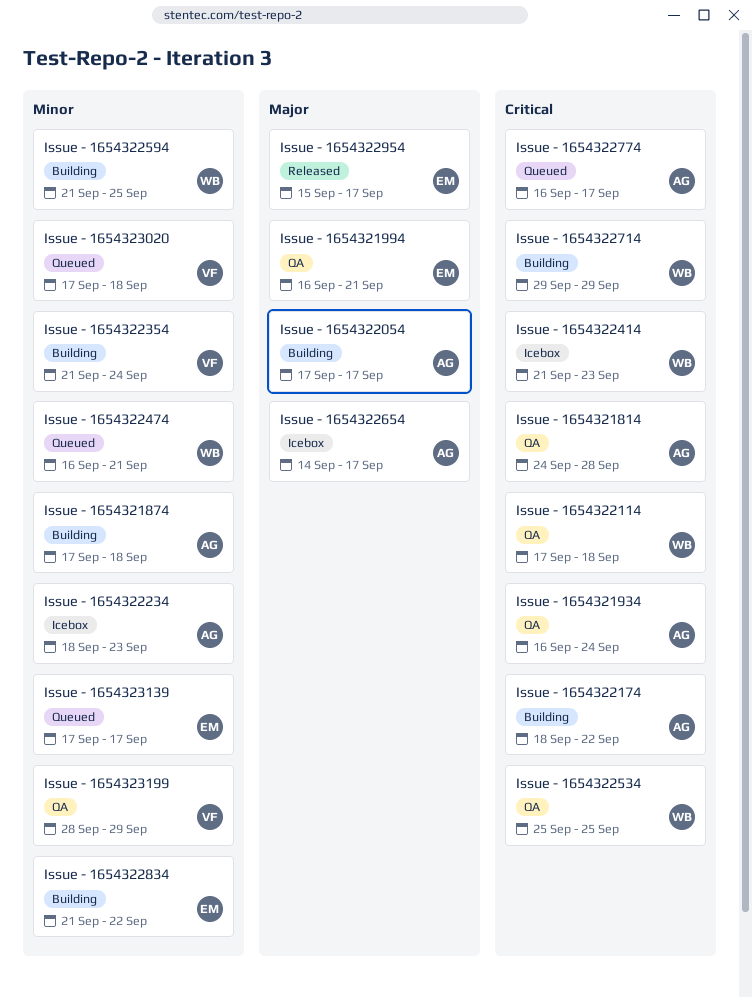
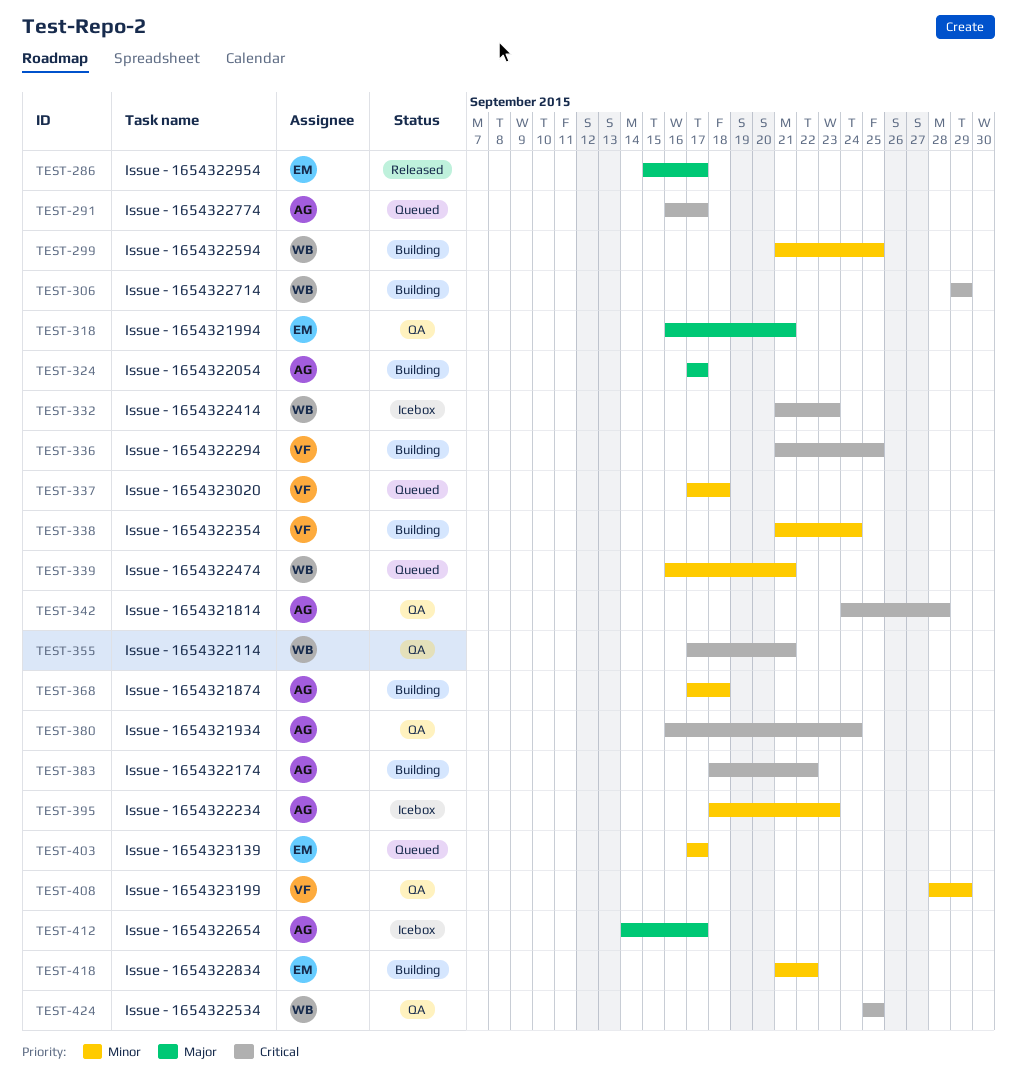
Issue - 1654322114, due: Sep 18 -> Sep 21
Issue - 1654322294: none -> present

